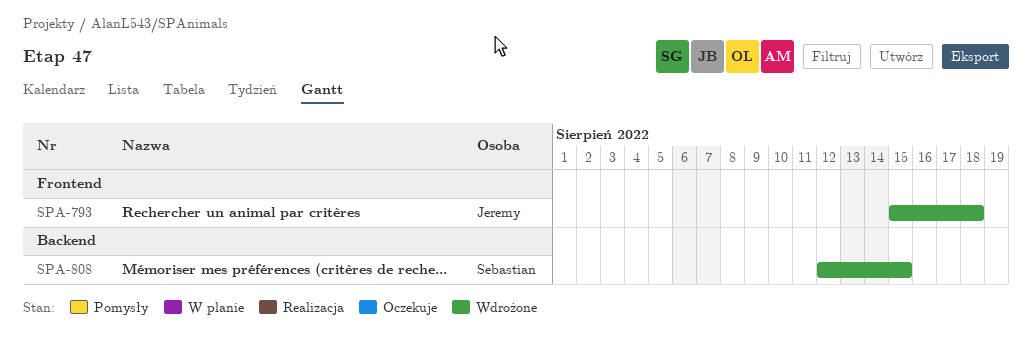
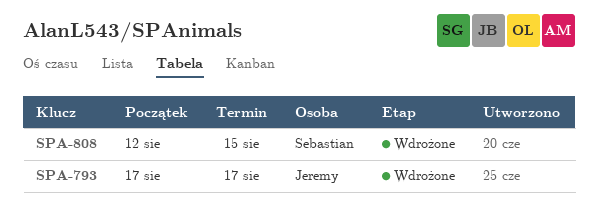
SPA-793, start: Aug 15 -> Aug 17
SPA-793, due: Aug 18 -> Aug 17

